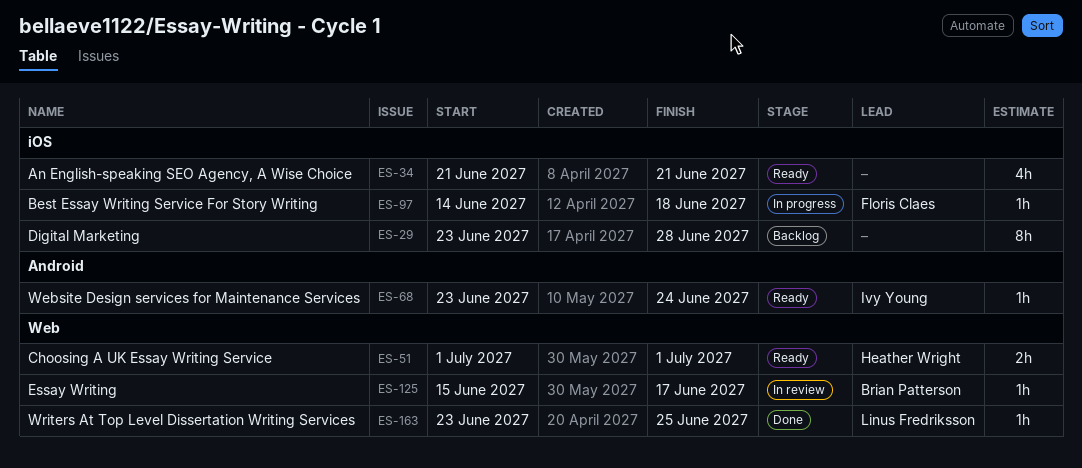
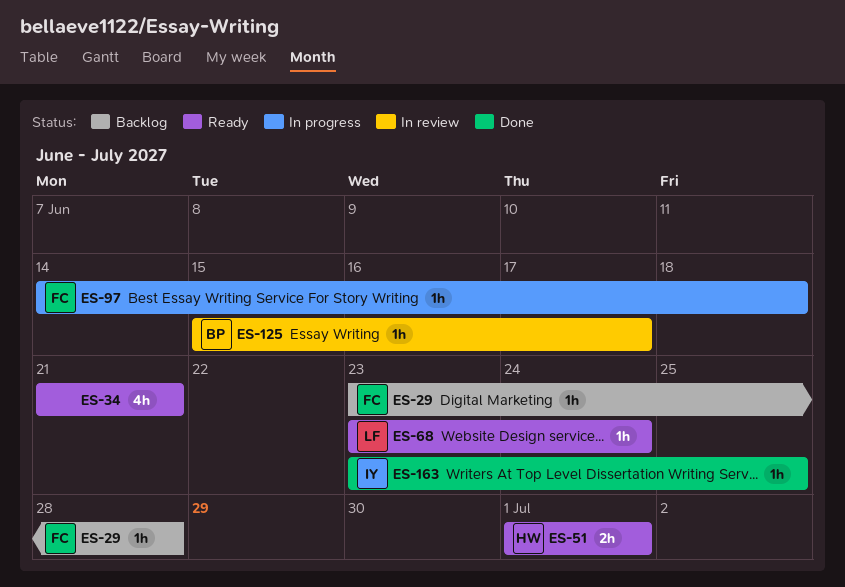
ES-29, owner: none -> Floris Claes
ES-29, estimate: 8h -> 1h
ES-68, owner: Ivy Young -> Linus Fredriksson
ES-163, owner: Linus Fredriksson -> Ivy Young

